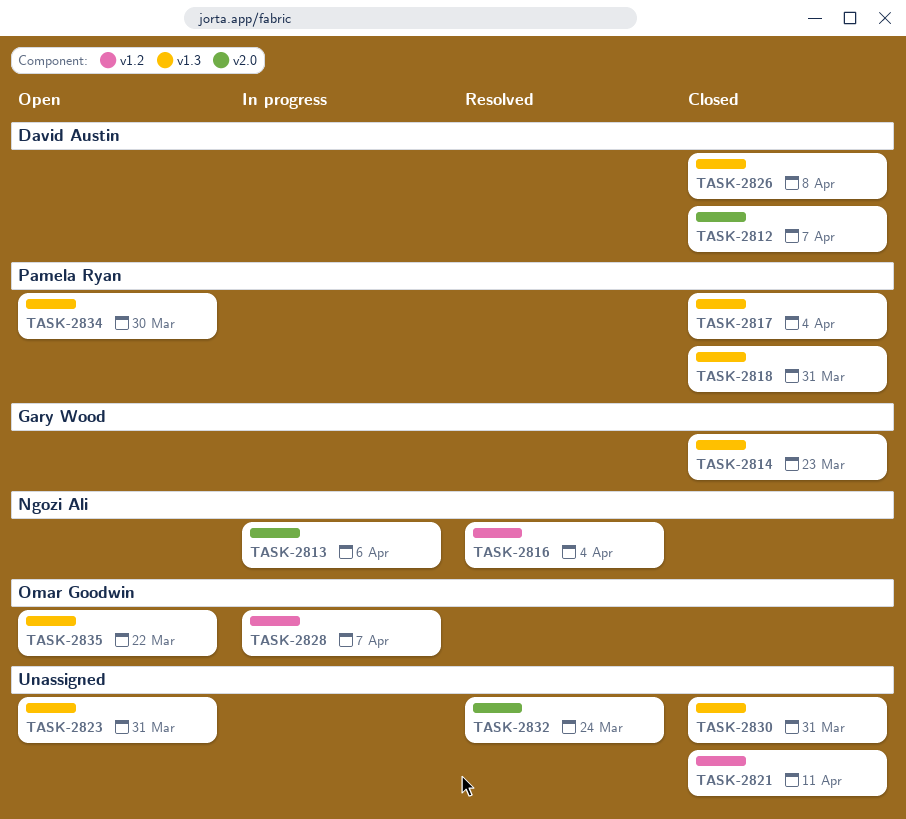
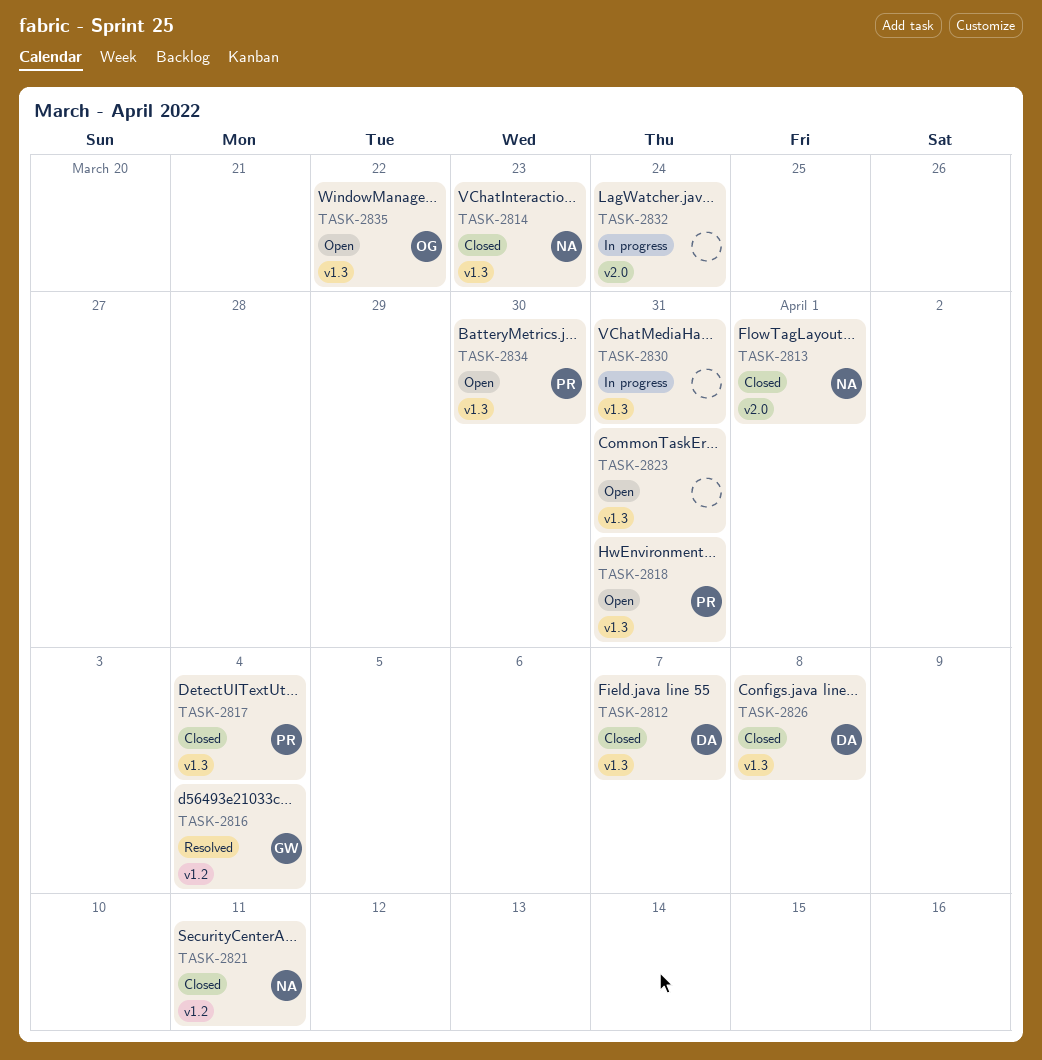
TASK-2812, label: v2.0 -> v1.3
TASK-2813, status: In progress -> Closed
TASK-2813, due: Apr 6 -> Apr 1
TASK-2814, owner: Gary Wood -> Ngozi Ali
TASK-2816, owner: Ngozi Ali -> Gary Wood
TASK-2818, status: Closed -> Open
TASK-2821, owner: none -> Ngozi Ali
TASK-2828: present -> none
TASK-2830, status: Closed -> In progress
TASK-2832, status: Resolved -> In progress

